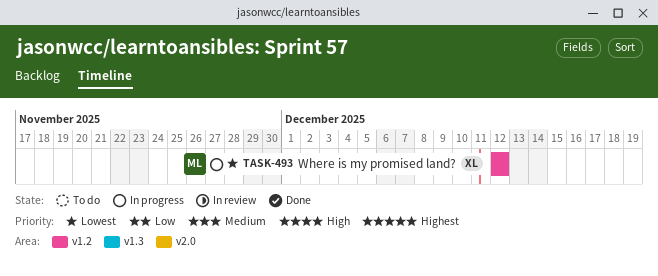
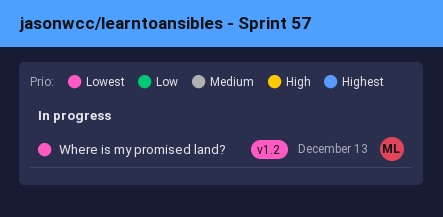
Where is my promised land?, due: Dec 12 -> Dec 13

